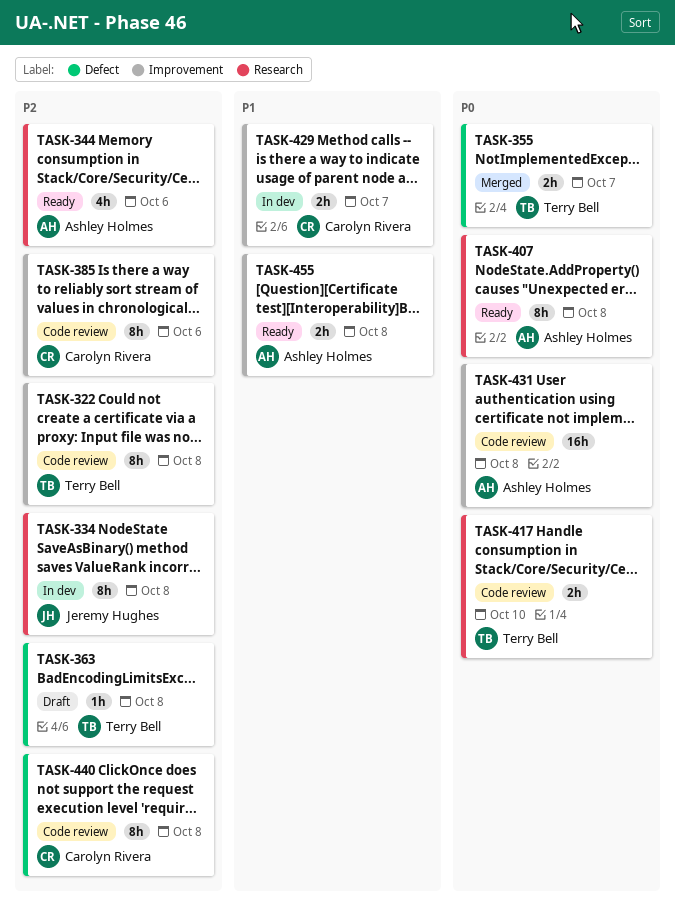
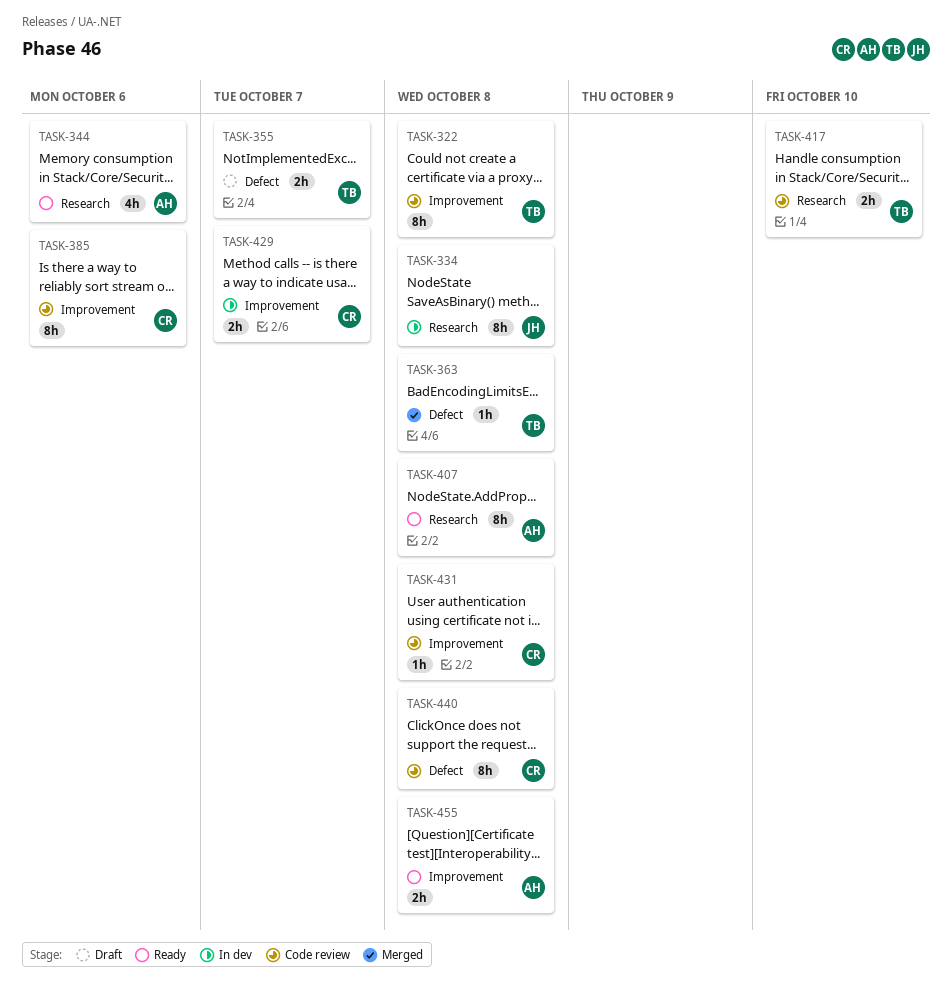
TASK-355, status: Merged -> Draft
TASK-363, status: Draft -> Merged
TASK-431, owner: Ashley Holmes -> Carolyn Rivera
TASK-431, estimate: 16h -> 1h

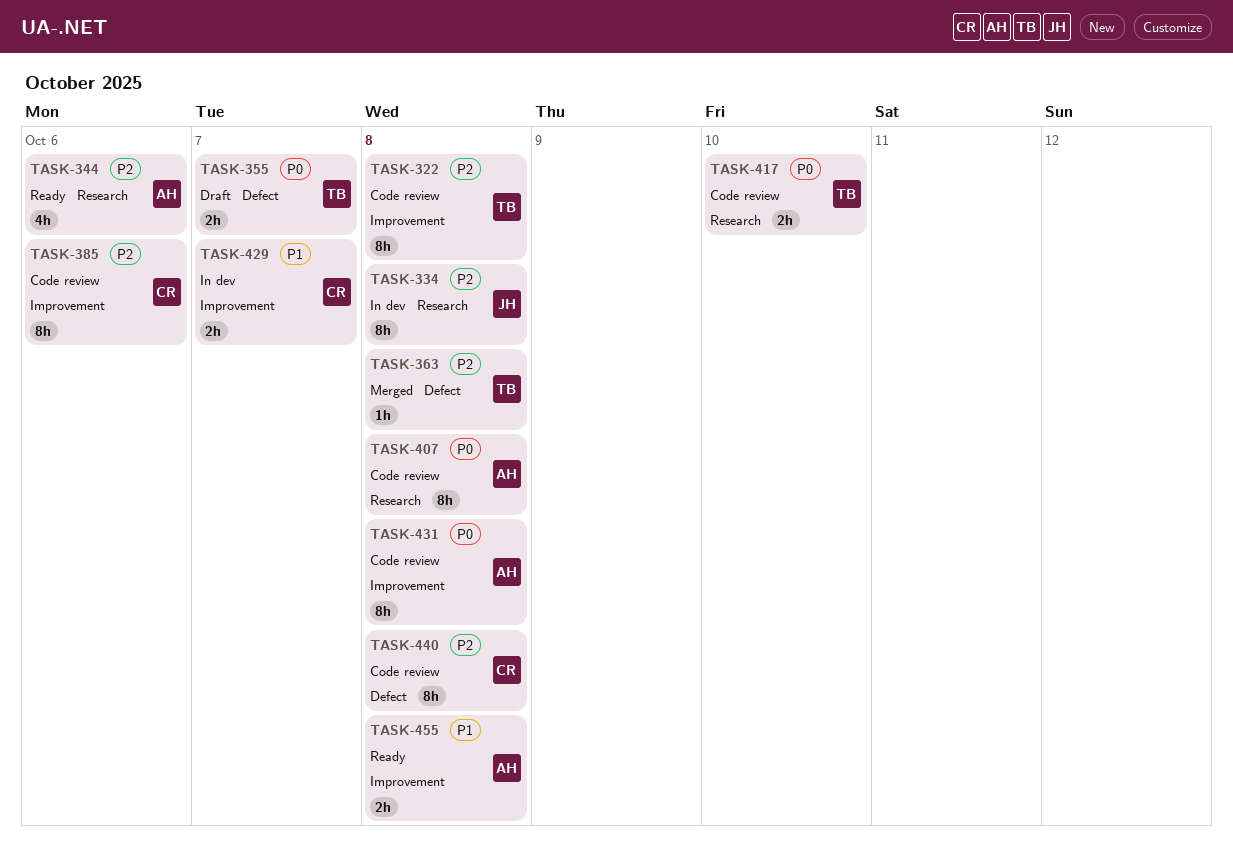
TASK-407, status: Ready -> Code review
TASK-431, owner: CR -> AH
TASK-431, estimate: 1h -> 8h

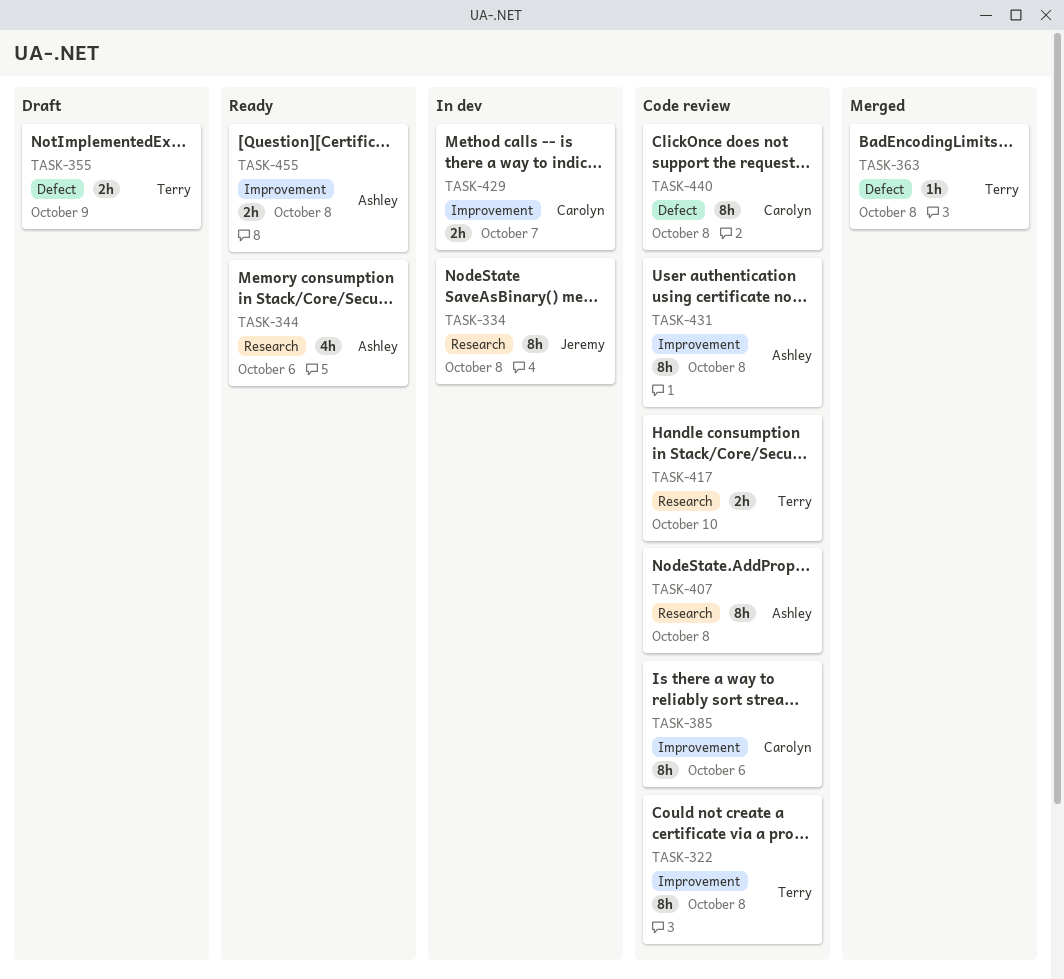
TASK-355, due: Oct 7 -> Oct 9

